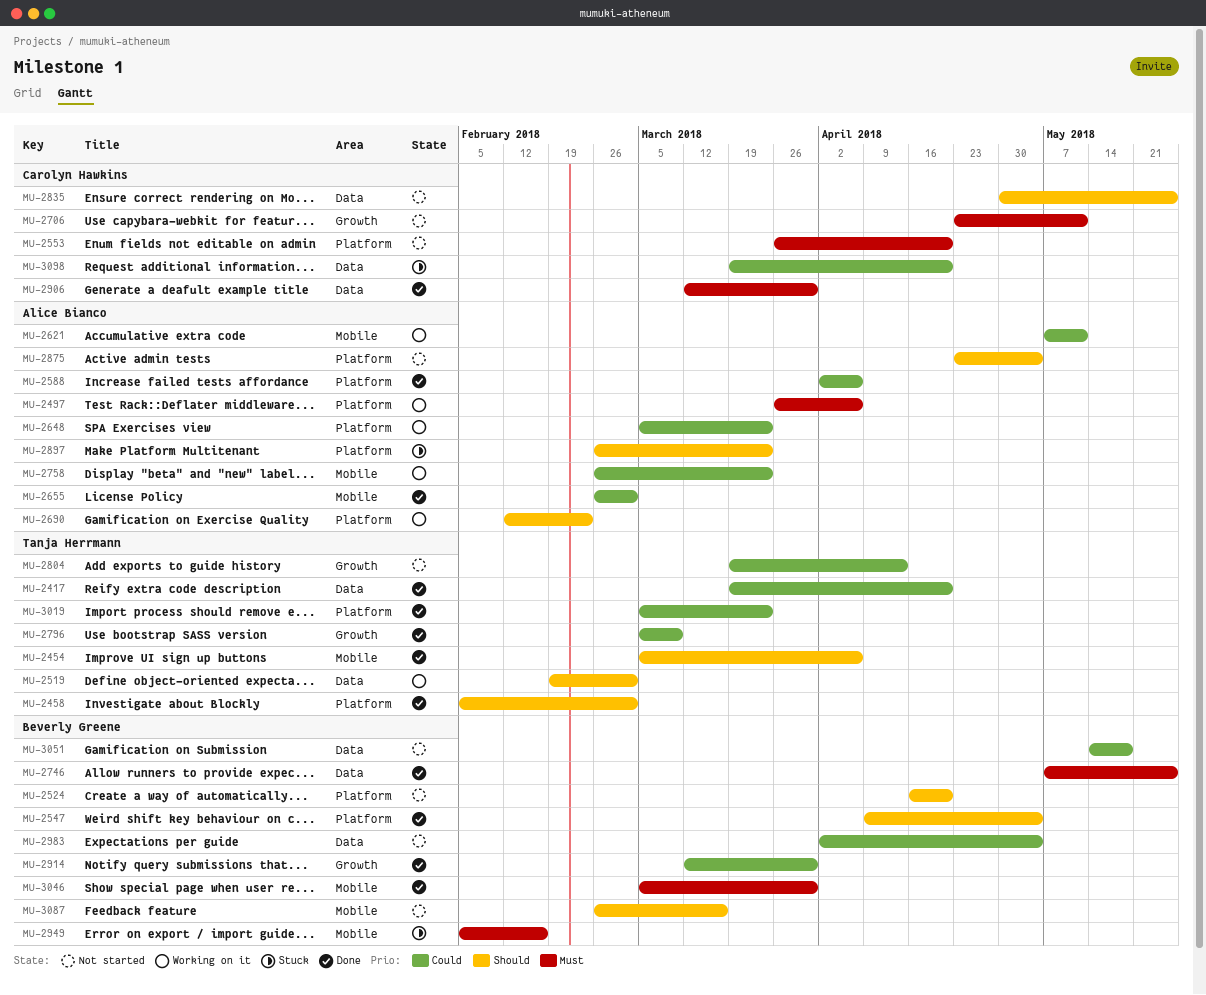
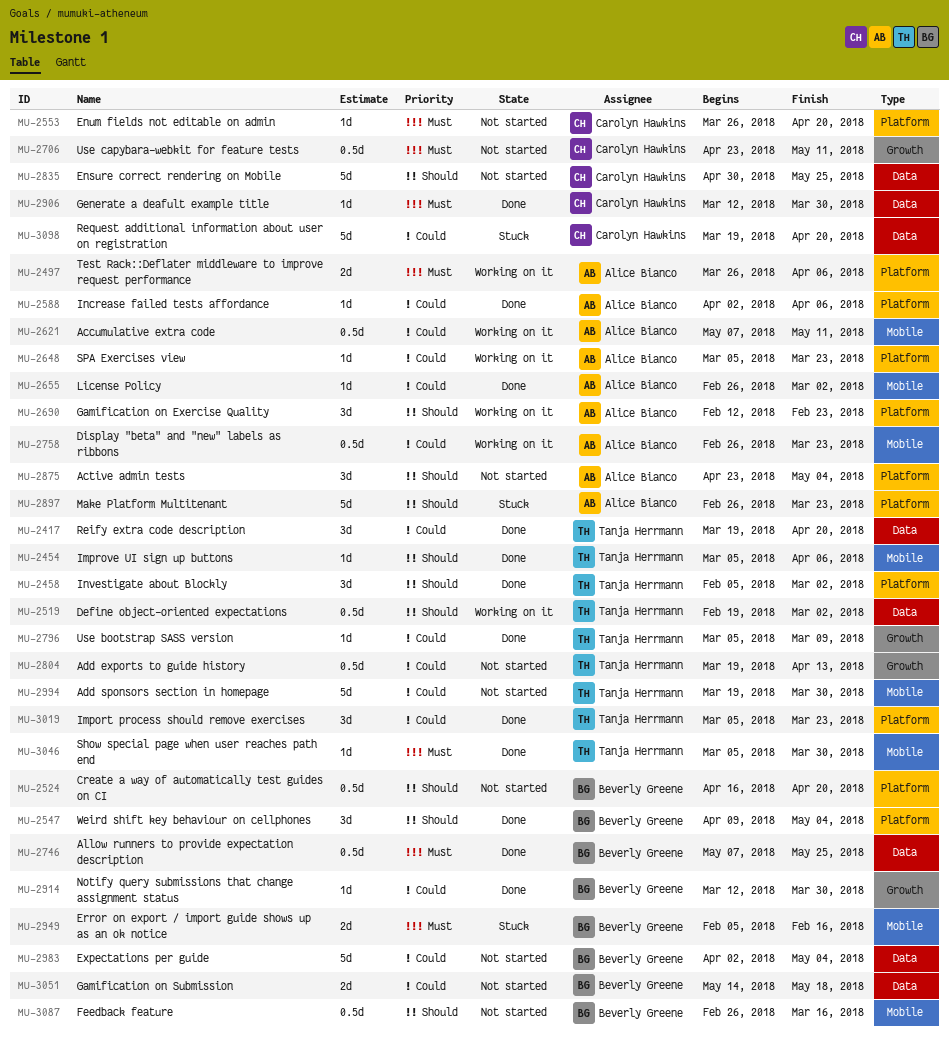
MU-2994: none -> present
MU-3046, owner: Beverly Greene -> Tanja Herrmann

